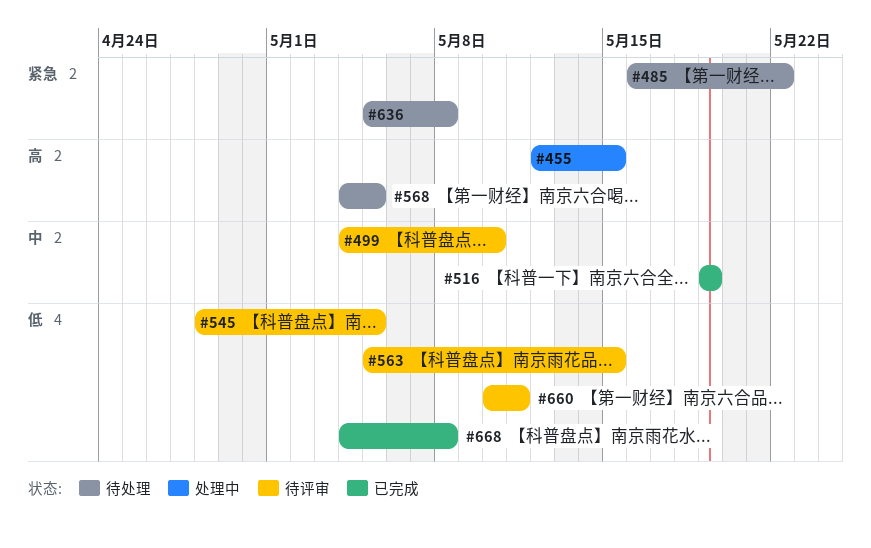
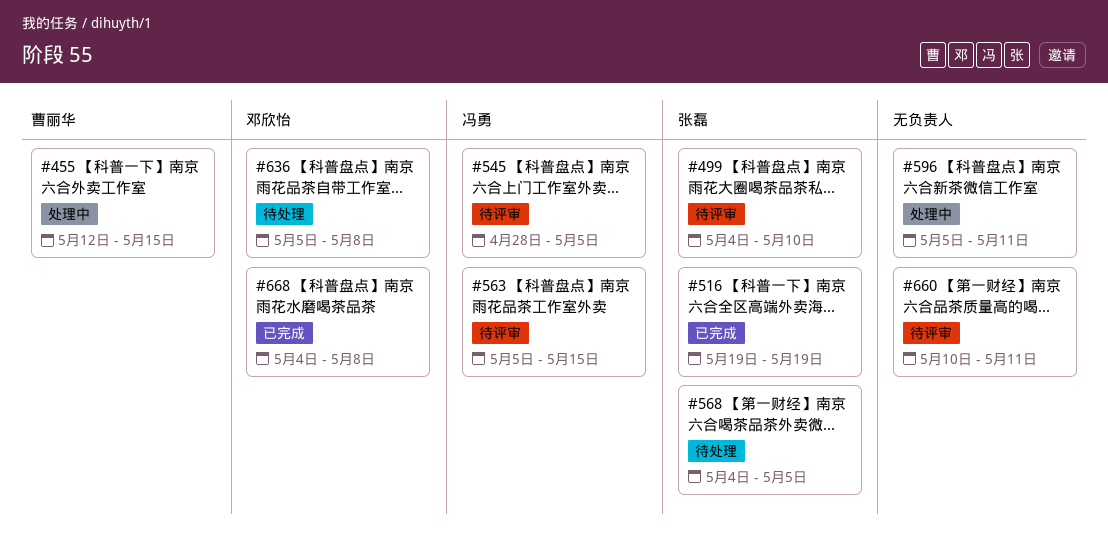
#485: present -> none
#596: none -> present

